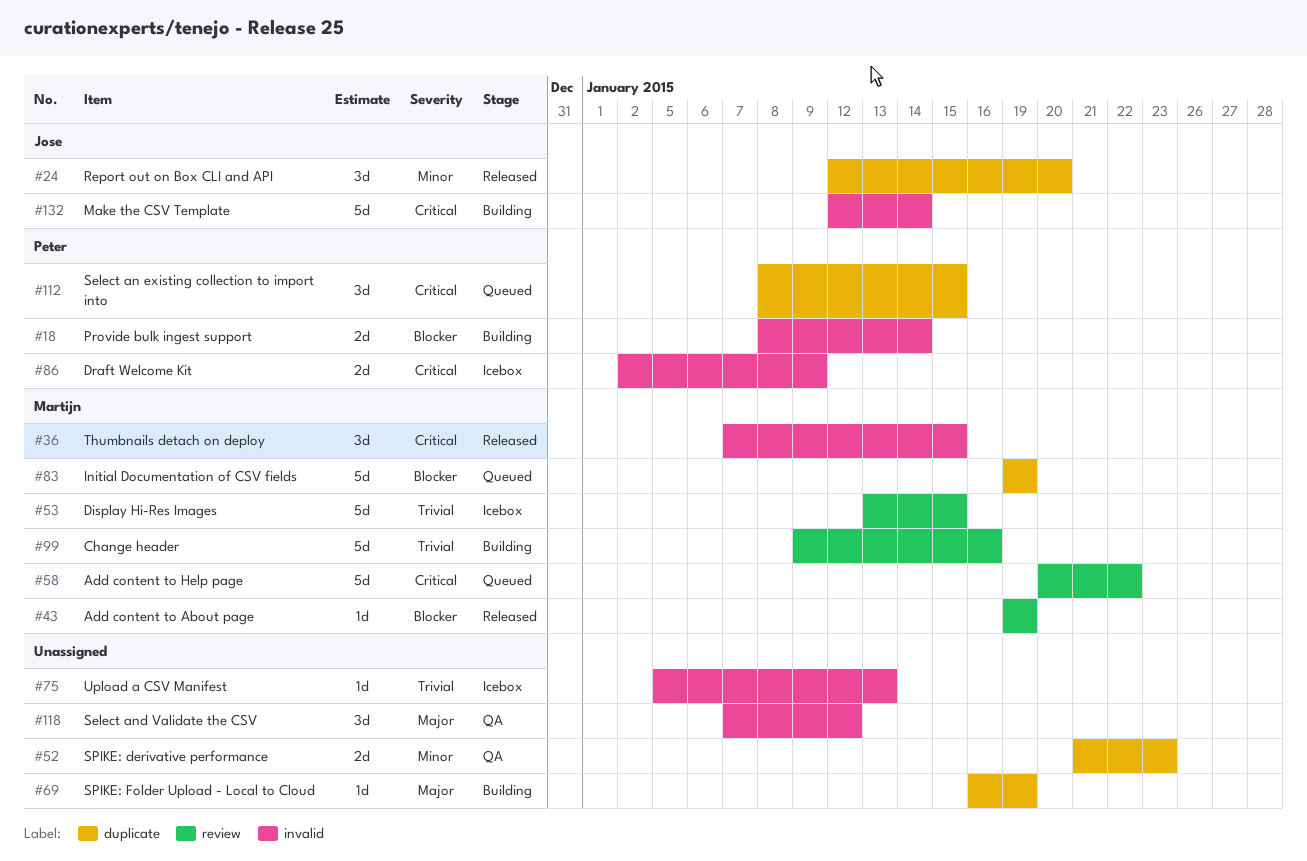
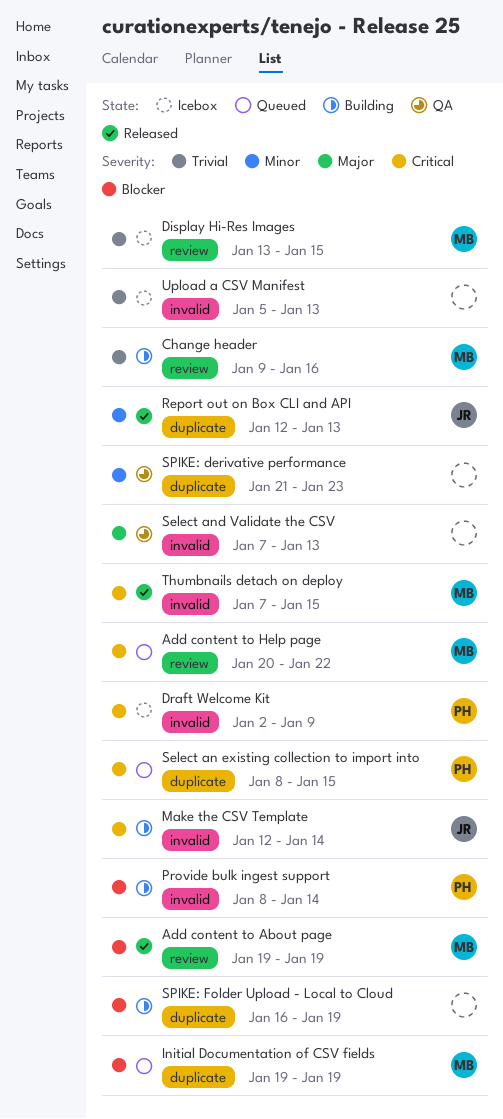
Report out on Box CLI and API, due: Jan 20 -> Jan 13
Select and Validate the CSV, due: Jan 12 -> Jan 13
SPIKE: Folder Upload - Local to Cloud, priority: Major -> Blocker

